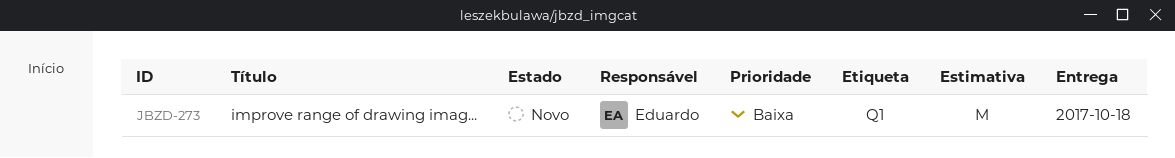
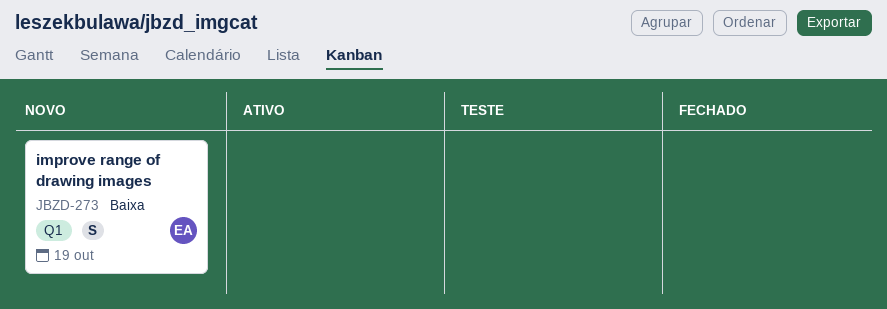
JBZD-273, estimate: M -> S
JBZD-273, due: Oct 18 -> Oct 19

